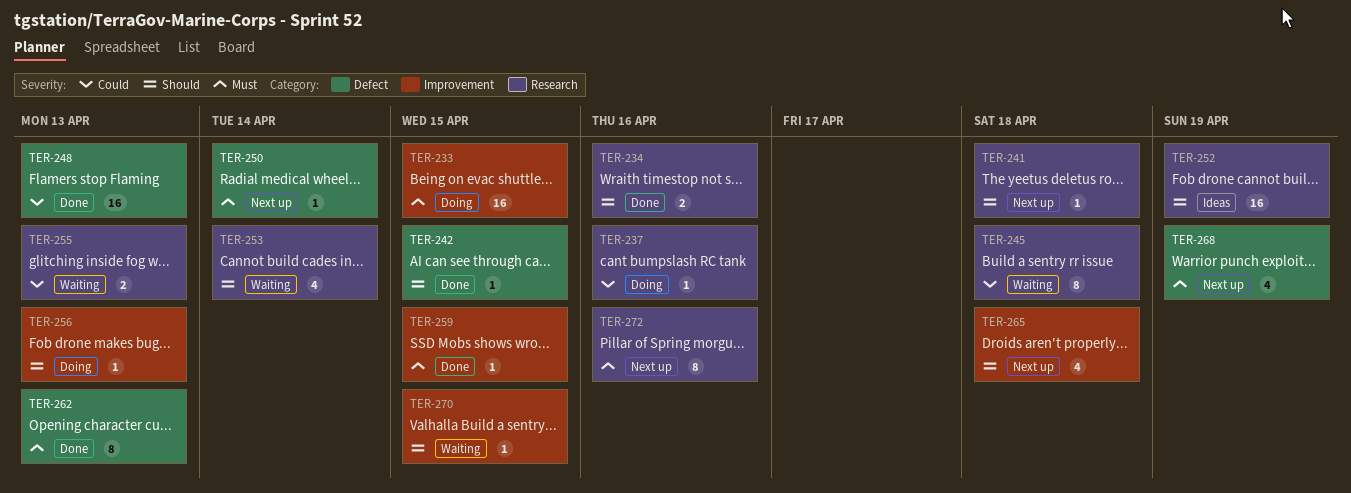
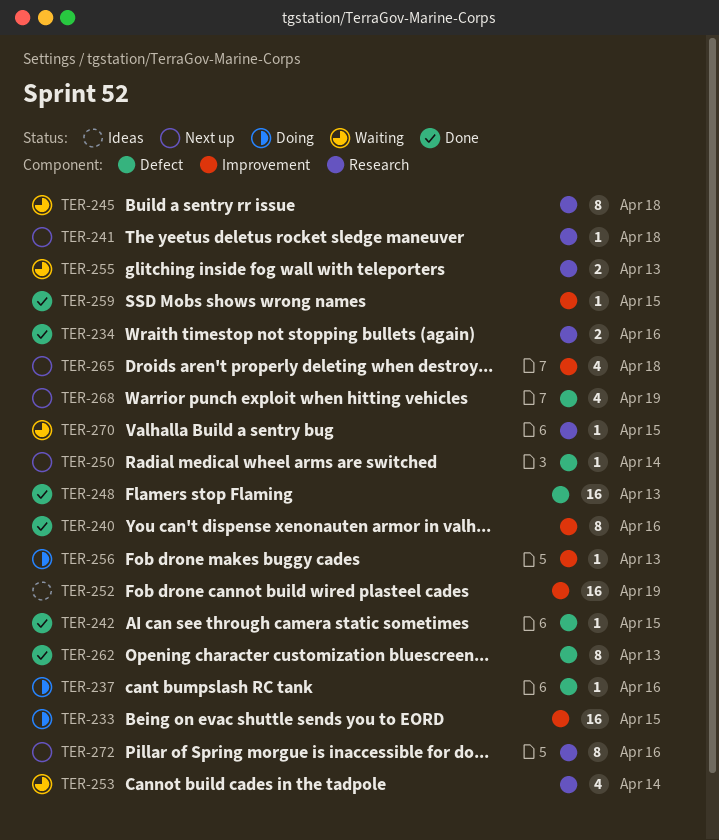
TER-237, label: Research -> Defect
TER-240: none -> present
TER-252, label: Research -> Improvement
TER-270, label: Improvement -> Research

